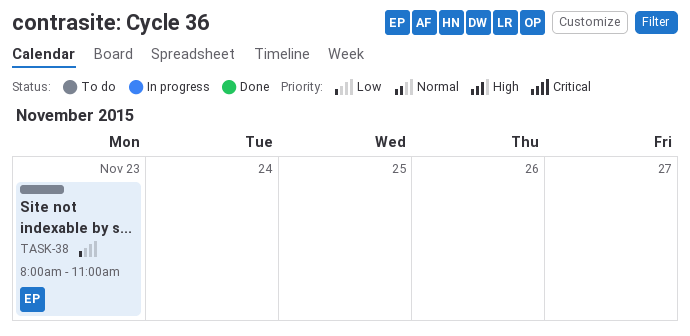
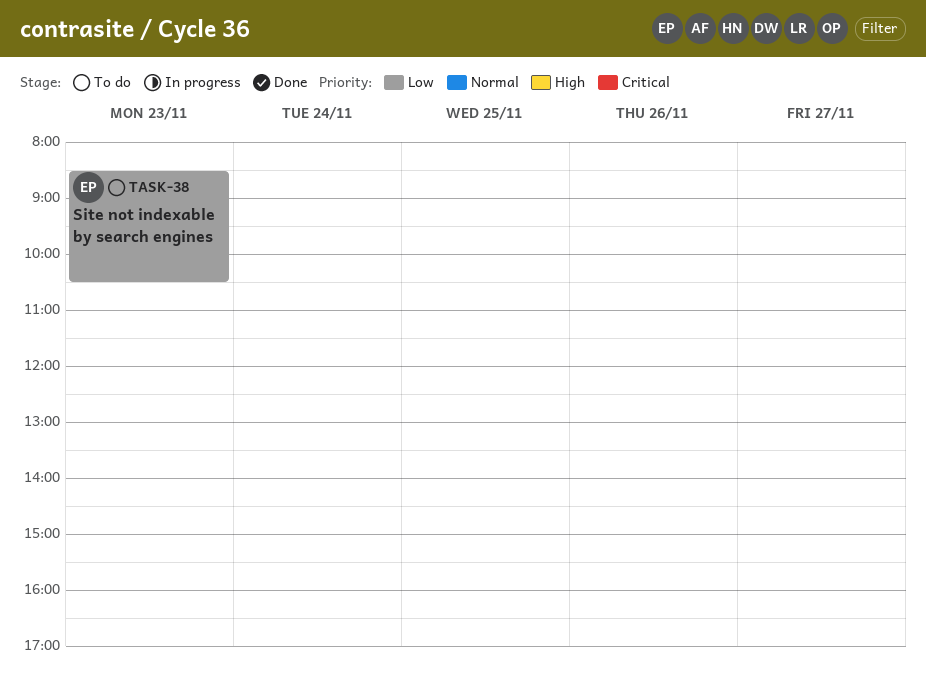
TASK-38, begins: 08:00 -> 08:30
TASK-38, ends: 11:00 -> 10:30

